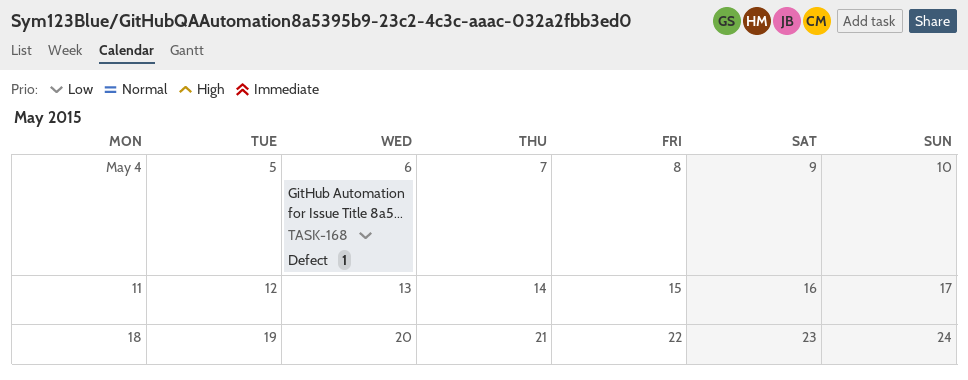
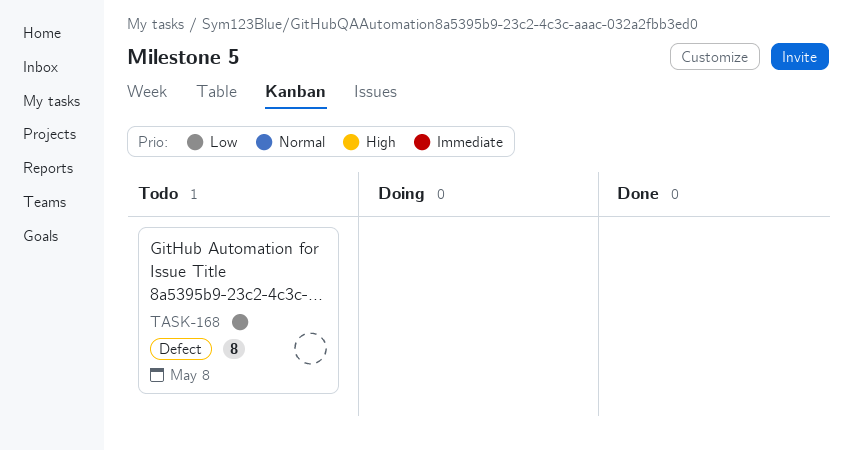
TASK-168, estimate: 1 -> 8
TASK-168, due: May 6 -> May 8

